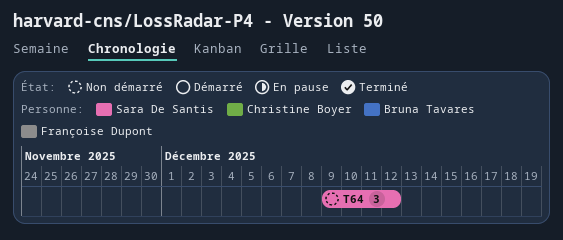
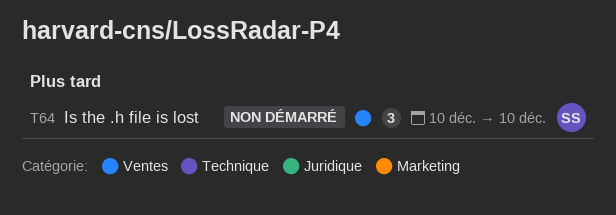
T64, start: Dec 9 -> Dec 10
T64, due: Dec 12 -> Dec 10

